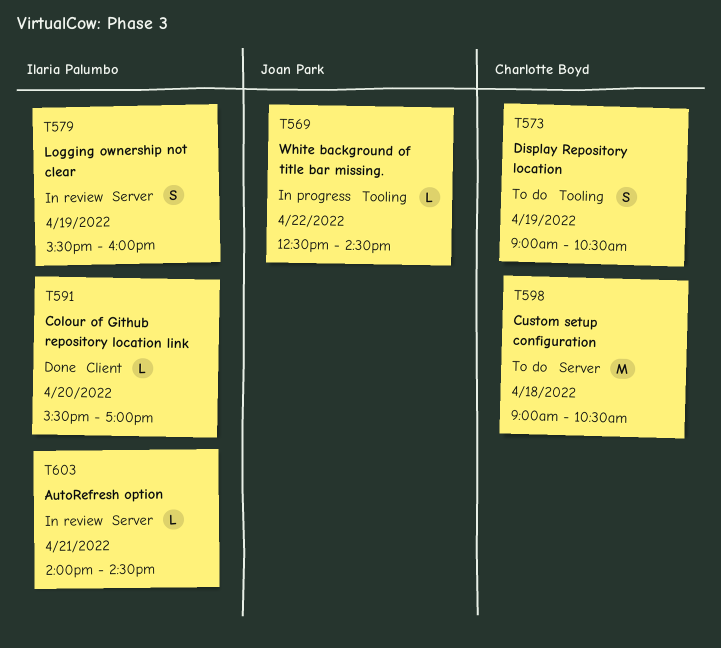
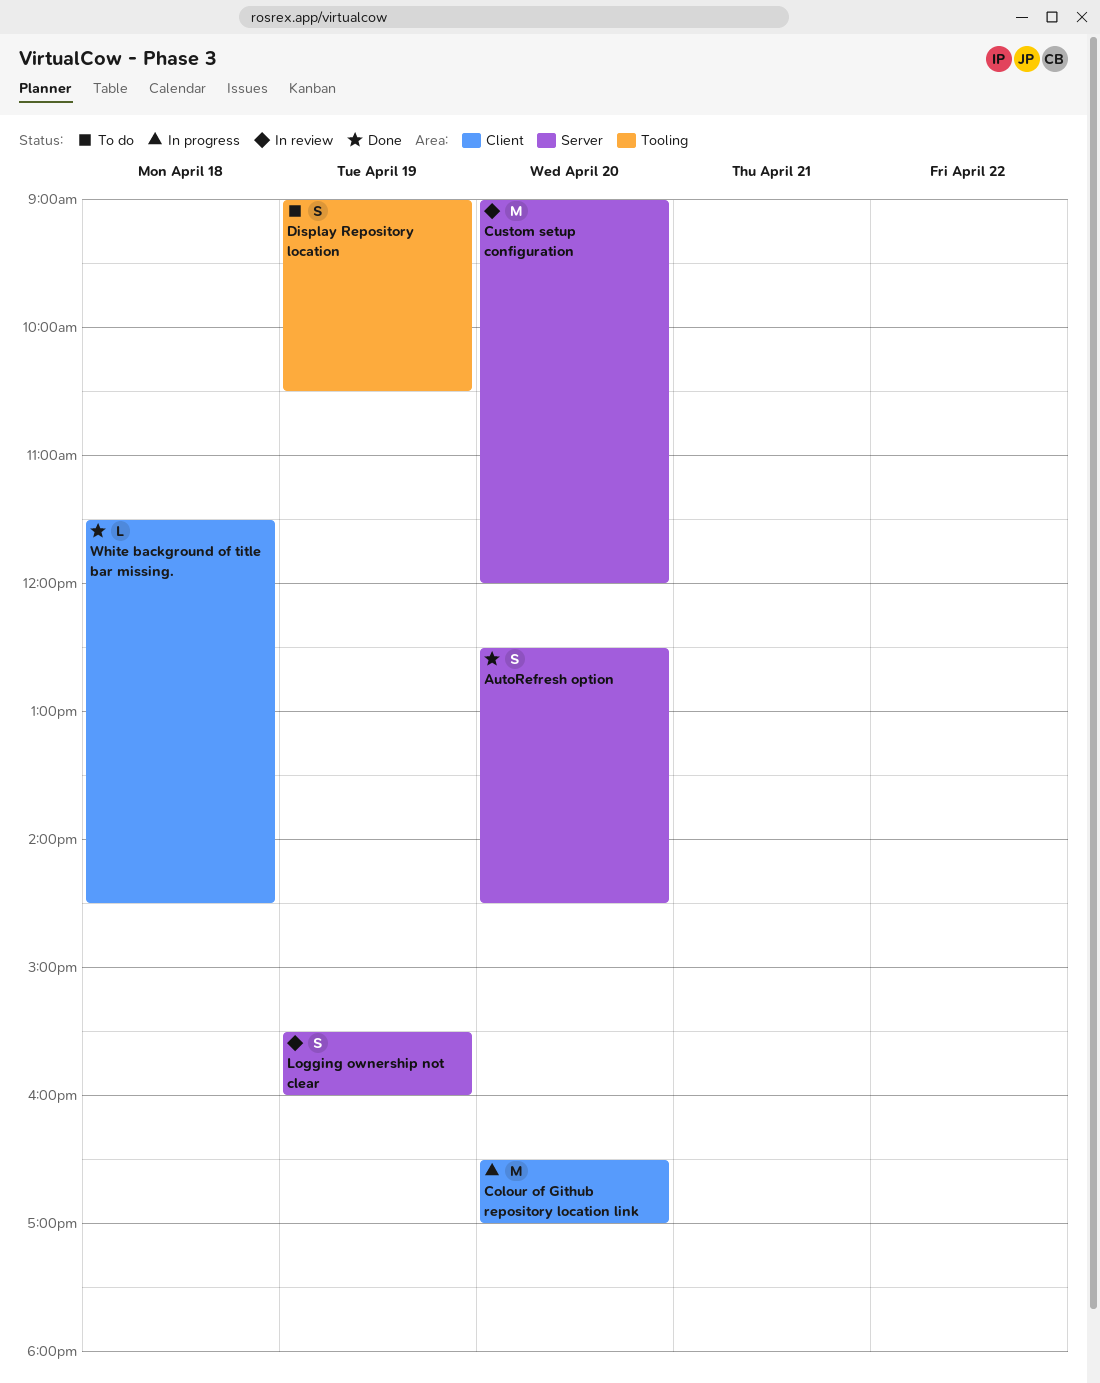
AutoRefresh option, status: In review -> Done
AutoRefresh option, estimate: L -> S
AutoRefresh option, day: Apr 21 -> Apr 20
AutoRefresh option, begins: 14:00 -> 12:30
Colour of Github repository location link, status: Done -> In progress
Colour of Github repository location link, estimate: L -> M
Colour of Github repository location link, begins: 15:30 -> 16:30
Custom setup configuration, status: To do -> In review
Custom setup configuration, day: Apr 18 -> Apr 20
Custom setup configuration, ends: 10:30 -> 12:00
White background of title bar missing., status: In progress -> Done
White background of title bar missing., label: Tooling -> Client
White background of title bar missing., day: Apr 22 -> Apr 18
White background of title bar missing., begins: 12:30 -> 11:30

